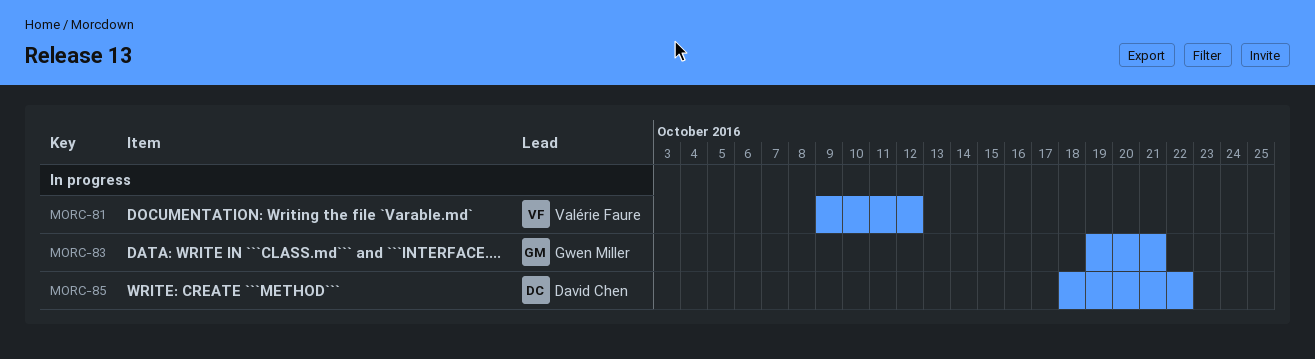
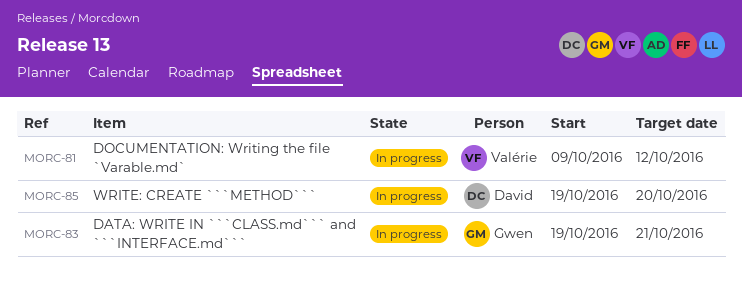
MORC-85, start: Oct 18 -> Oct 19
MORC-85, due: Oct 22 -> Oct 20

